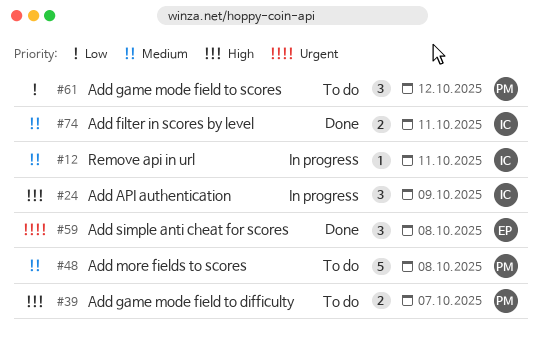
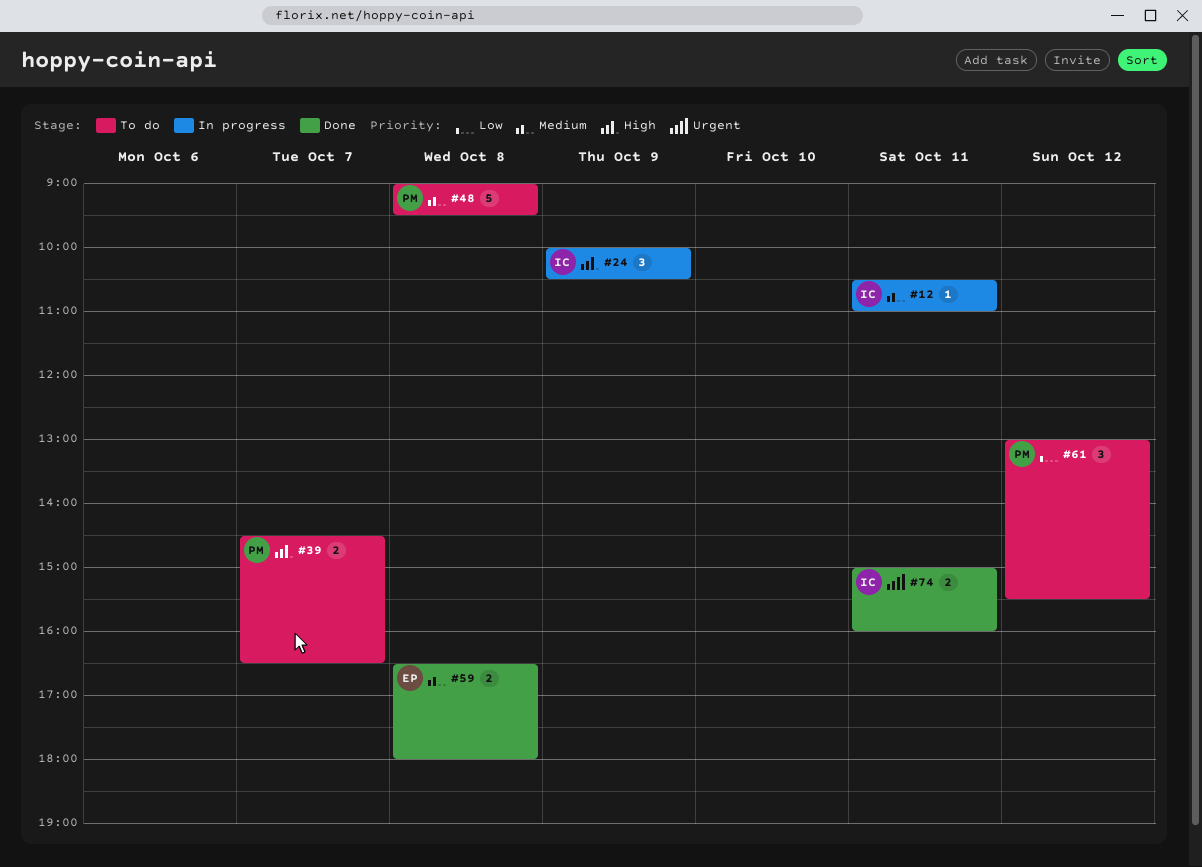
#59, priority: Urgent -> Medium
#59, estimate: 3 -> 2
#74, priority: Medium -> Urgent

